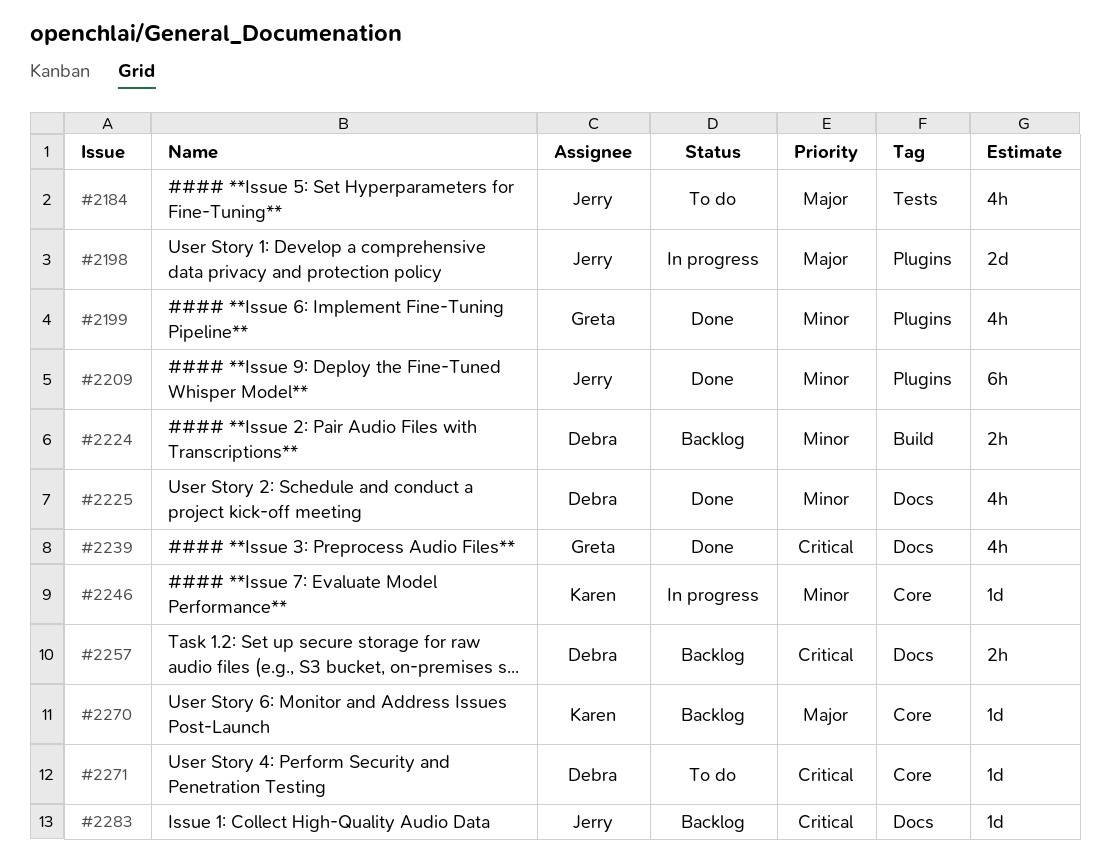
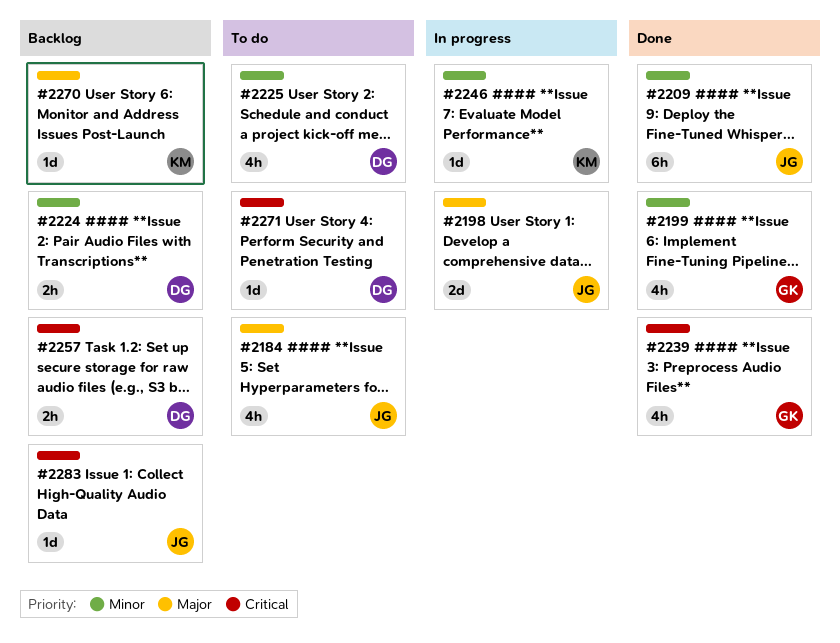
#2225, status: Done -> To do

